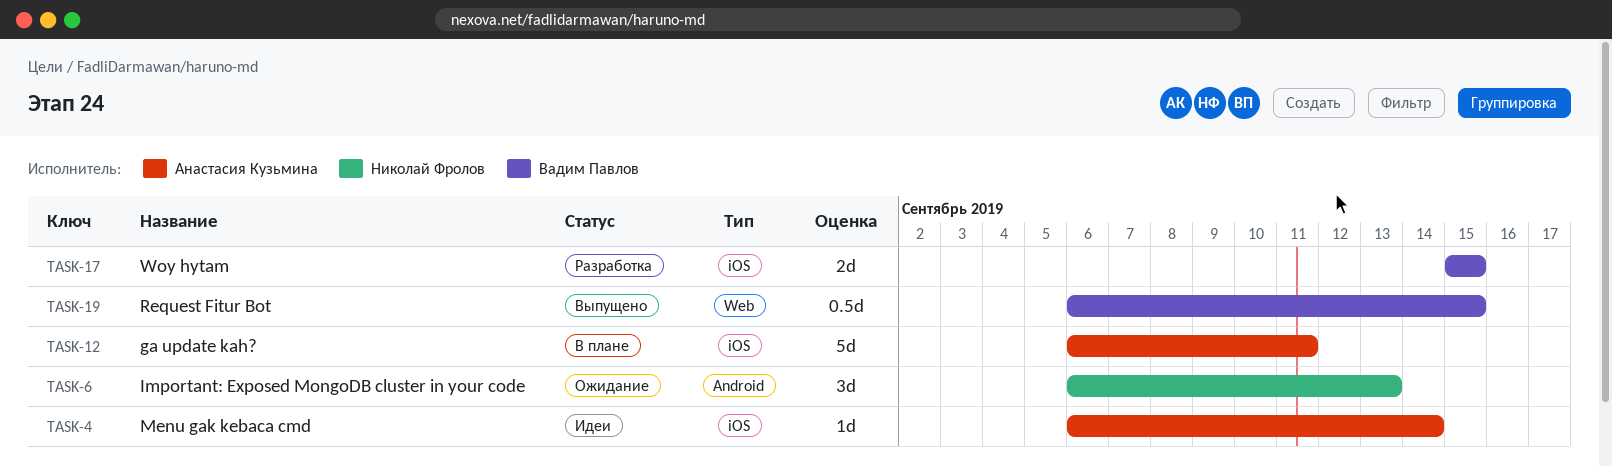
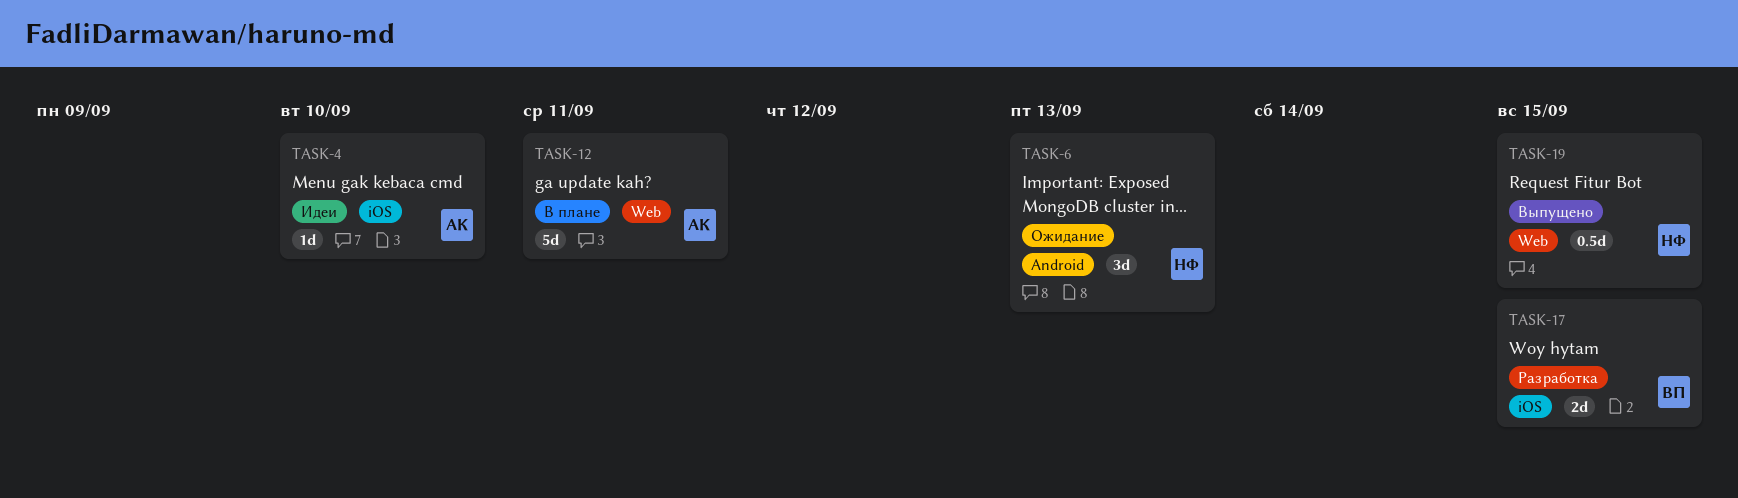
TASK-4, due: Sep 14 -> Sep 10
TASK-12, label: iOS -> Web
TASK-19, owner: Вадим Павлов -> Николай Фролов

